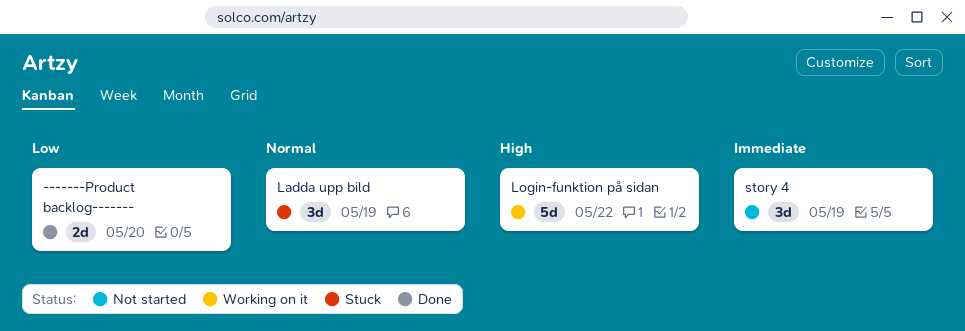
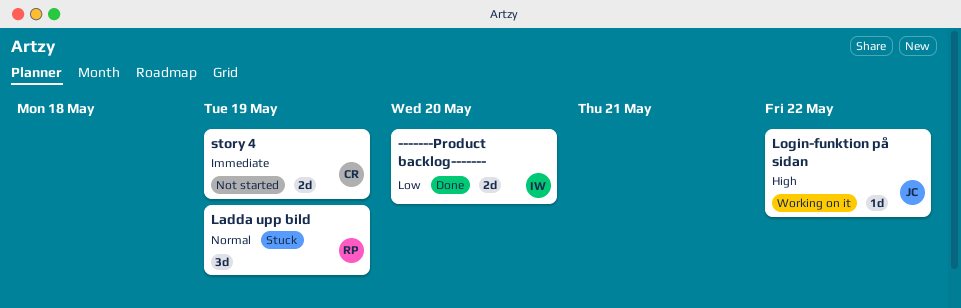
Login-funktion på sidan, estimate: 5d -> 1d
story 4, estimate: 3d -> 2d

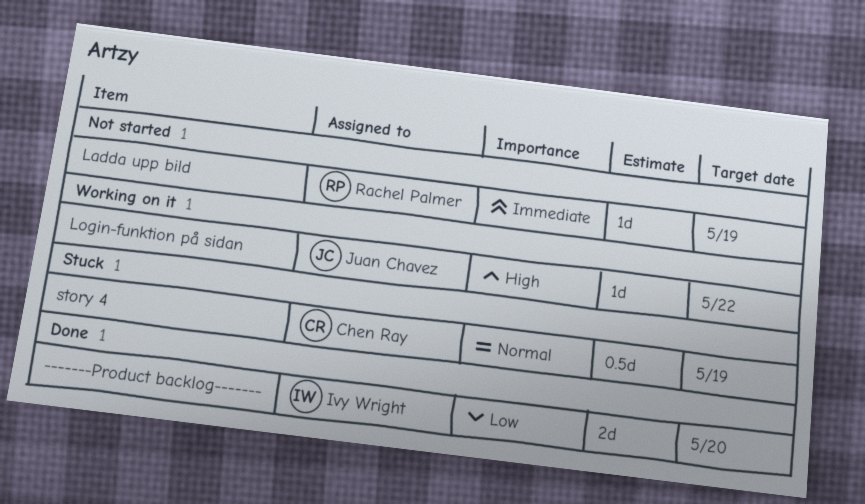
Ladda upp bild, status: Stuck -> Not started
Ladda upp bild, priority: Normal -> Immediate
Ladda upp bild, estimate: 3d -> 1d
story 4, status: Not started -> Stuck
story 4, priority: Immediate -> Normal
story 4, estimate: 2d -> 0.5d

